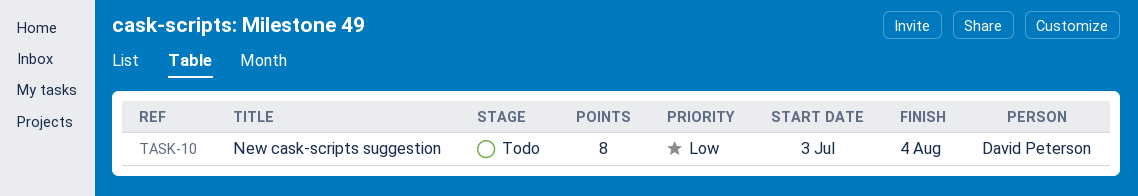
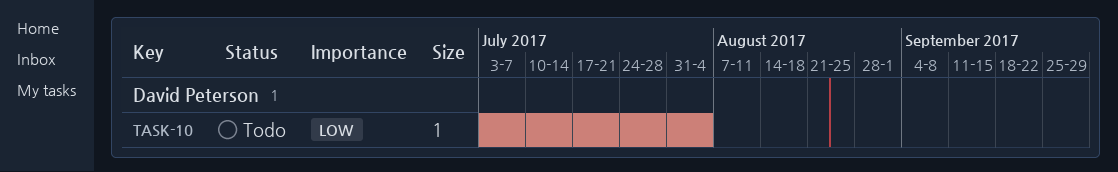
TASK-10, estimate: 8 -> 1

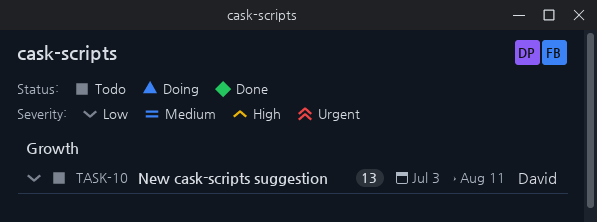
TASK-10, estimate: 1 -> 13
TASK-10, due: Aug 4 -> Aug 11

